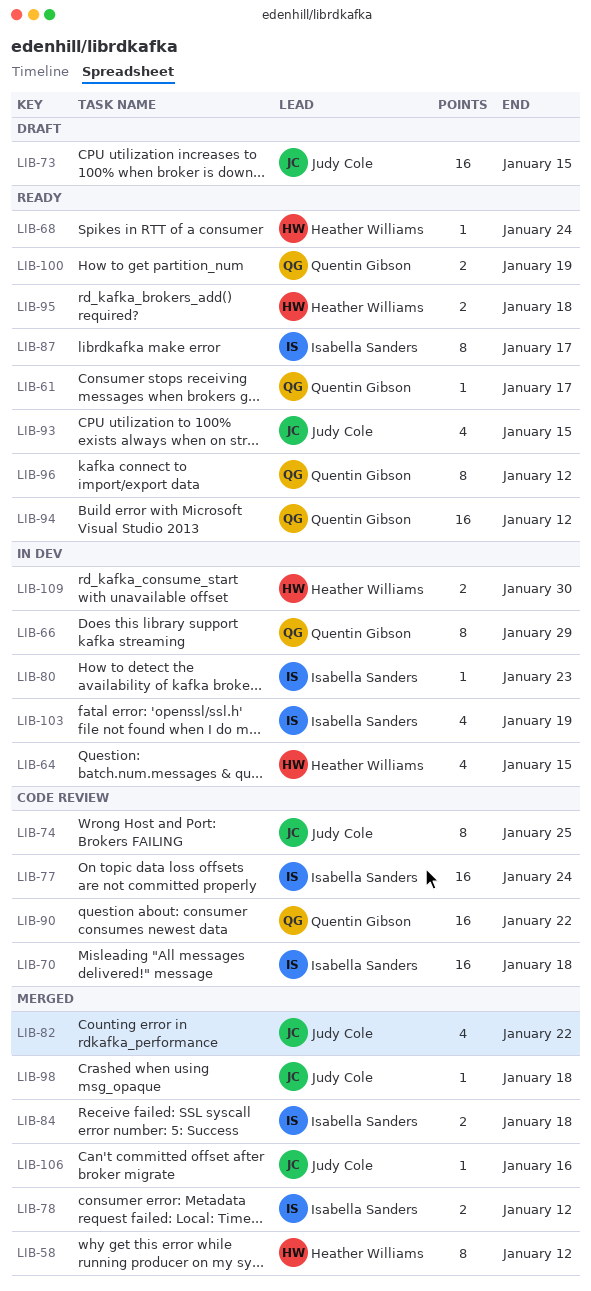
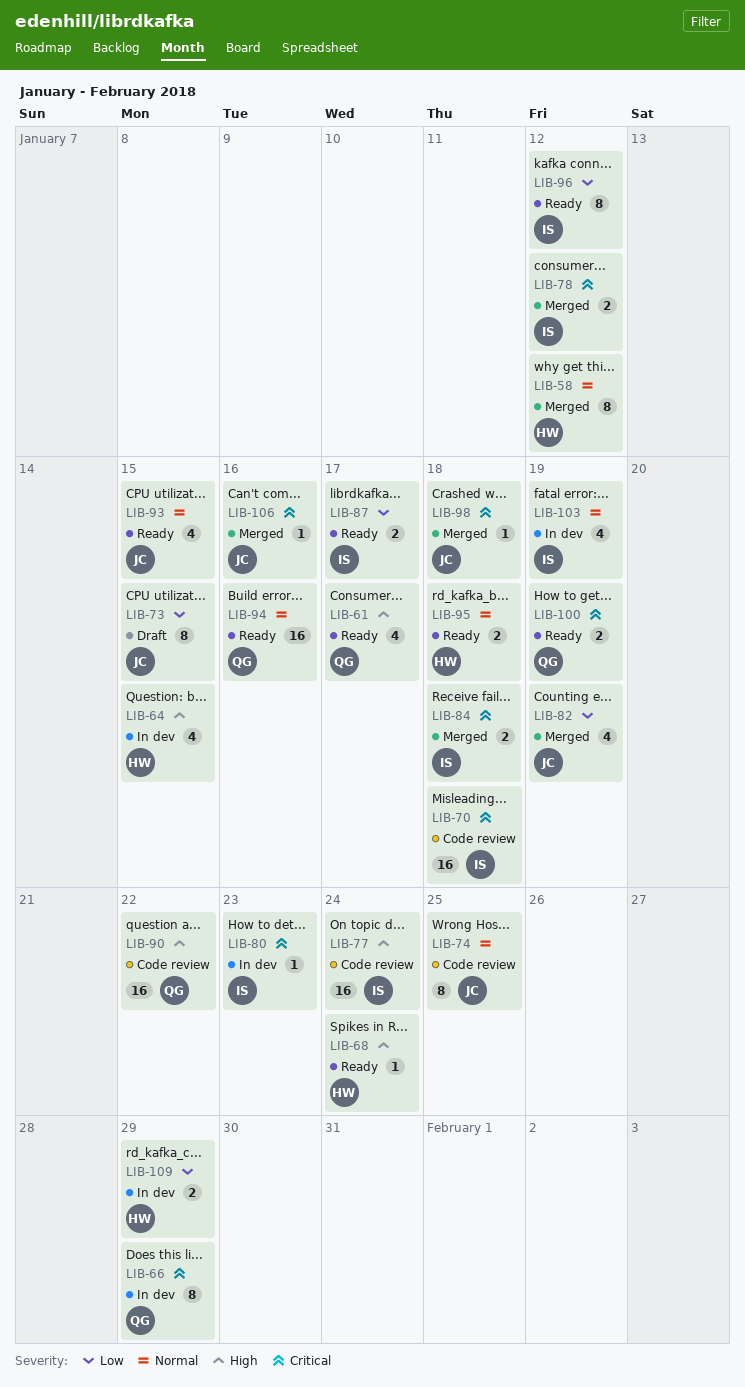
LIB-61, estimate: 1 -> 4
LIB-73, estimate: 16 -> 8
LIB-82, due: Jan 22 -> Jan 19
LIB-87, estimate: 8 -> 2
LIB-94, due: Jan 12 -> Jan 16
LIB-96, owner: Quentin Gibson -> Isabella Sanders
LIB-109, due: Jan 30 -> Jan 29

